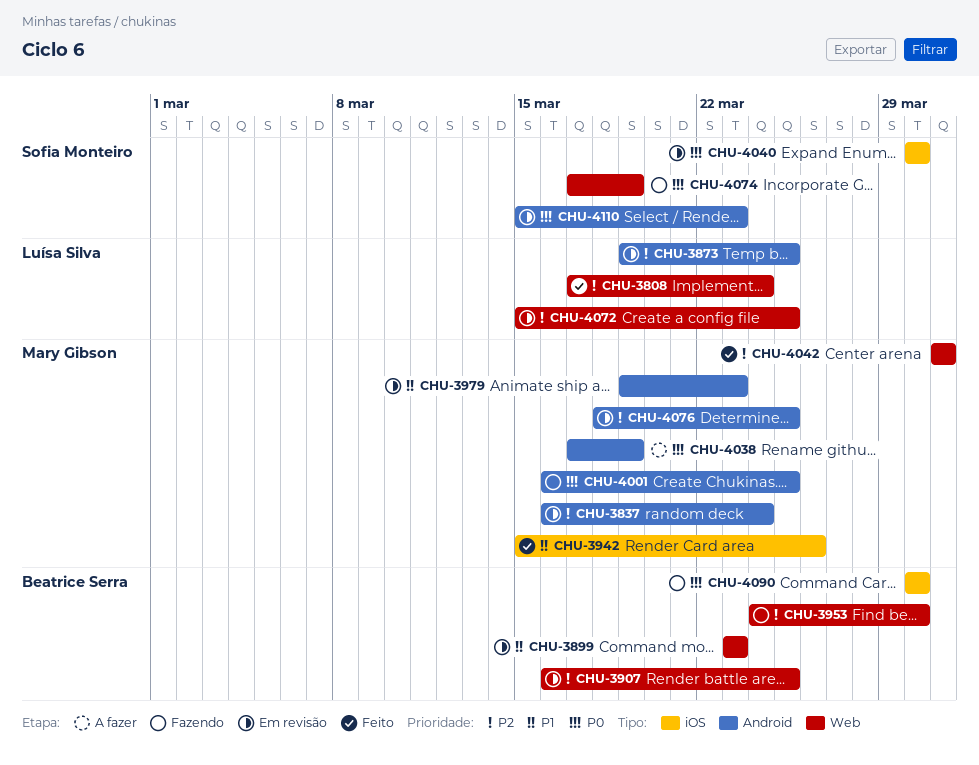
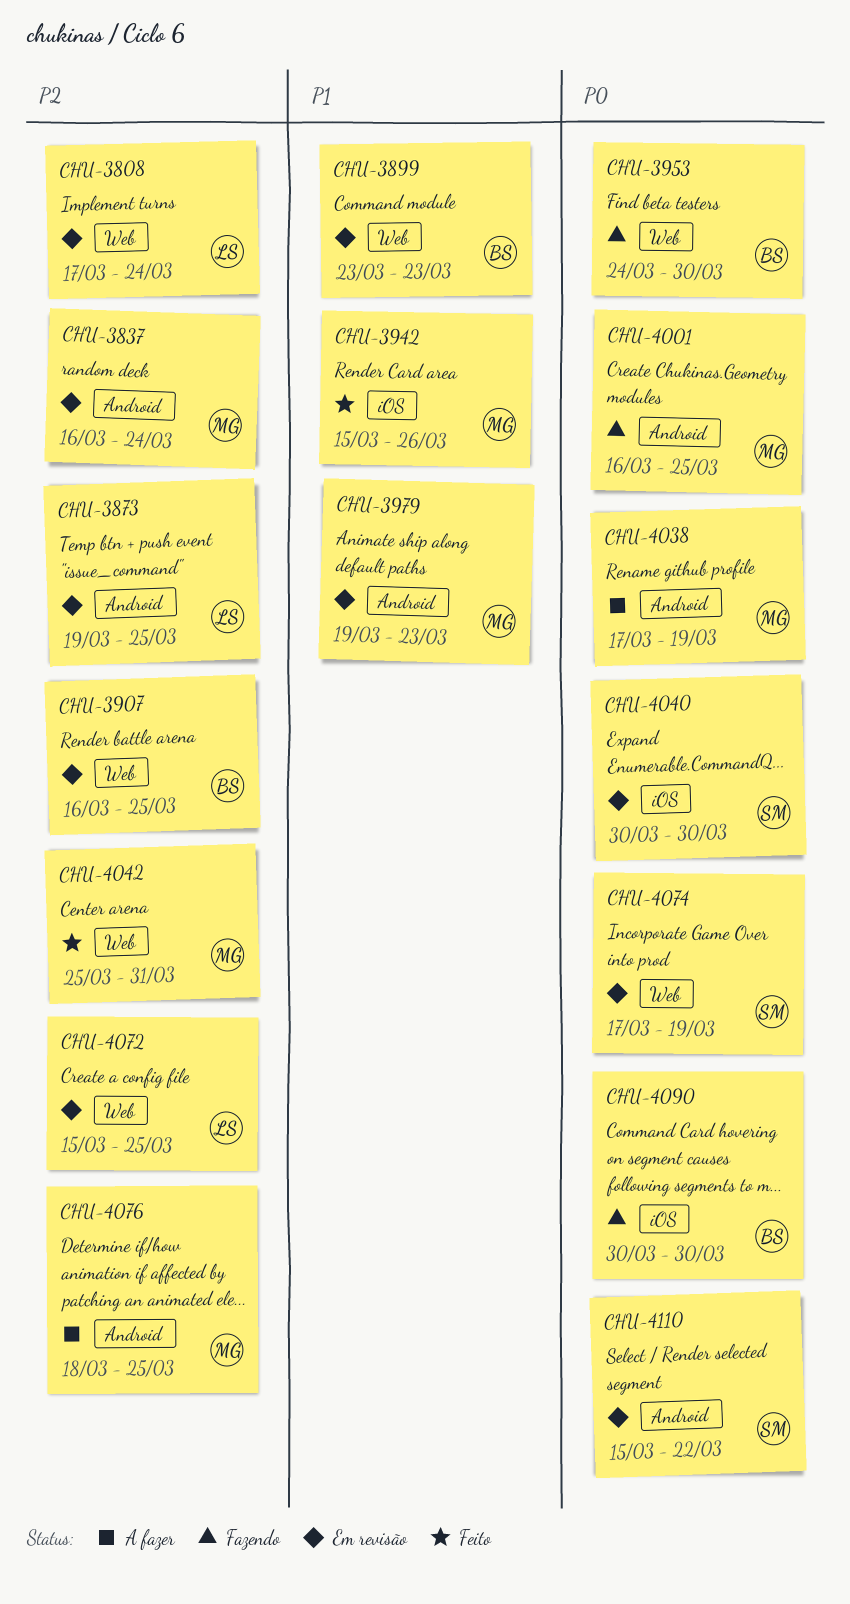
CHU-3808, status: Feito -> Em revisão
CHU-3953, priority: P2 -> P0
CHU-4042, start: Mar 31 -> Mar 25
CHU-4074, status: Fazendo -> Em revisão
CHU-4076, status: Em revisão -> A fazer
CHU-4110, due: Mar 23 -> Mar 22

